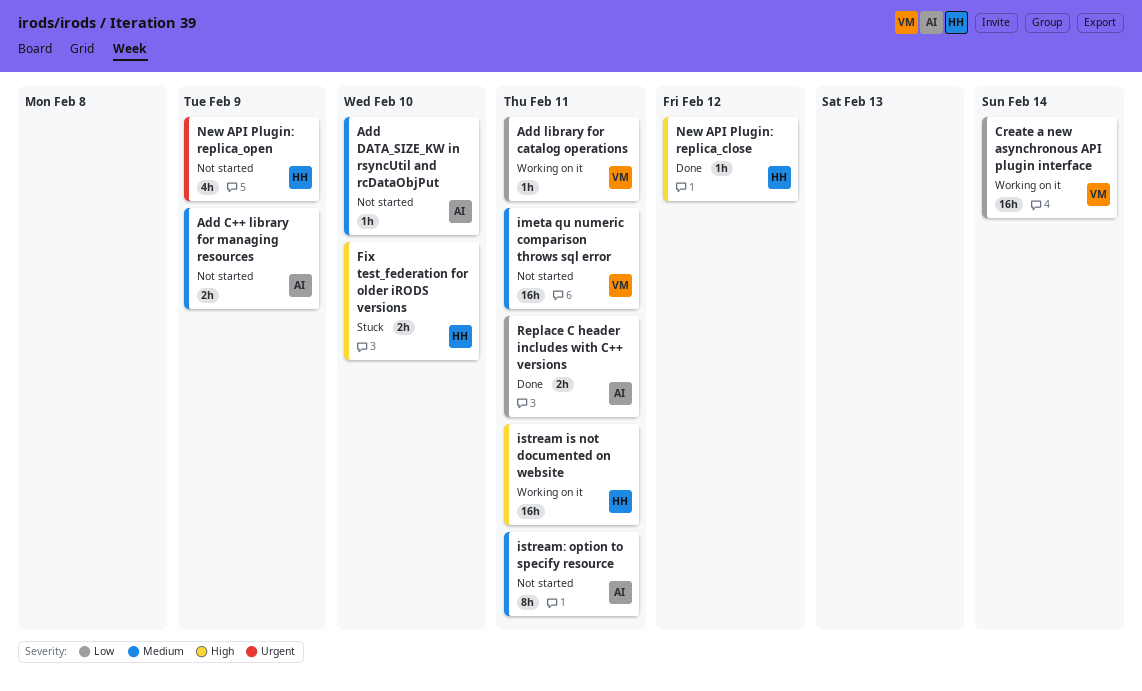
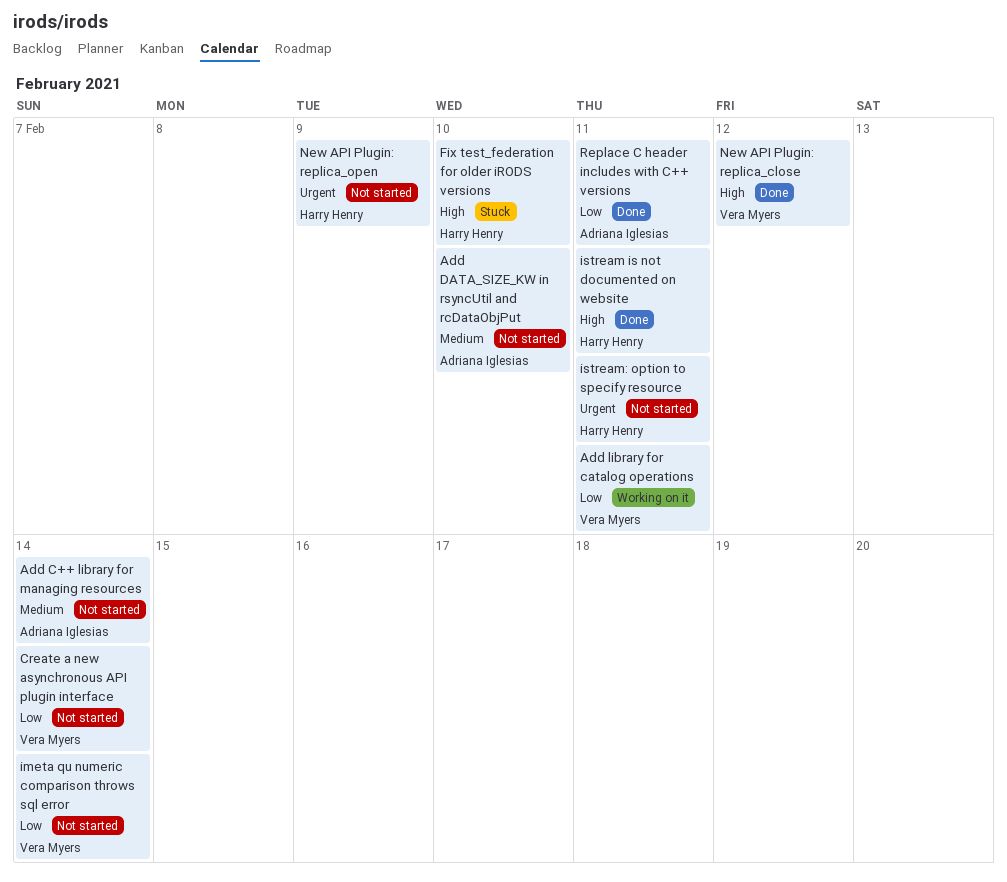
Add C++ library for managing resources, due: Feb 9 -> Feb 14
Create a new asynchronous API plugin interface, status: Working on it -> Not started
imeta qu numeric comparison throws sql error, priority: Medium -> Low
imeta qu numeric comparison throws sql error, due: Feb 11 -> Feb 14
istream is not documented on website, status: Working on it -> Done
istream: option to specify resource, owner: Adriana Iglesias -> Harry Henry
istream: option to specify resource, priority: Medium -> Urgent
New API Plugin: replica_close, owner: Harry Henry -> Vera Myers

